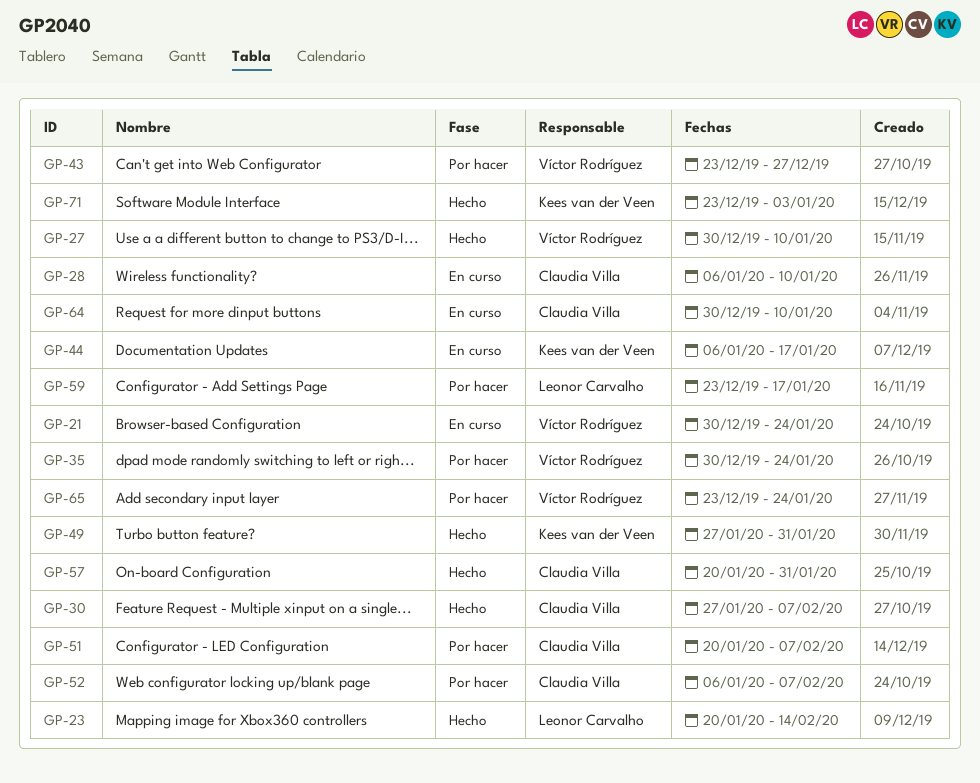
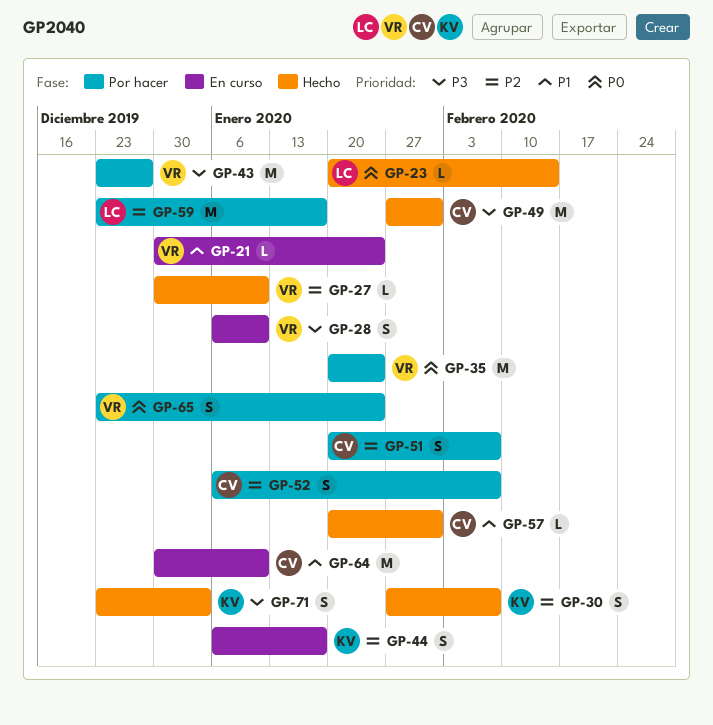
GP-28, owner: Claudia Villa -> Víctor Rodríguez
GP-30, owner: Claudia Villa -> Kees van der Veen
GP-35, start: Dec 30 -> Jan 20
GP-49, owner: Kees van der Veen -> Claudia Villa

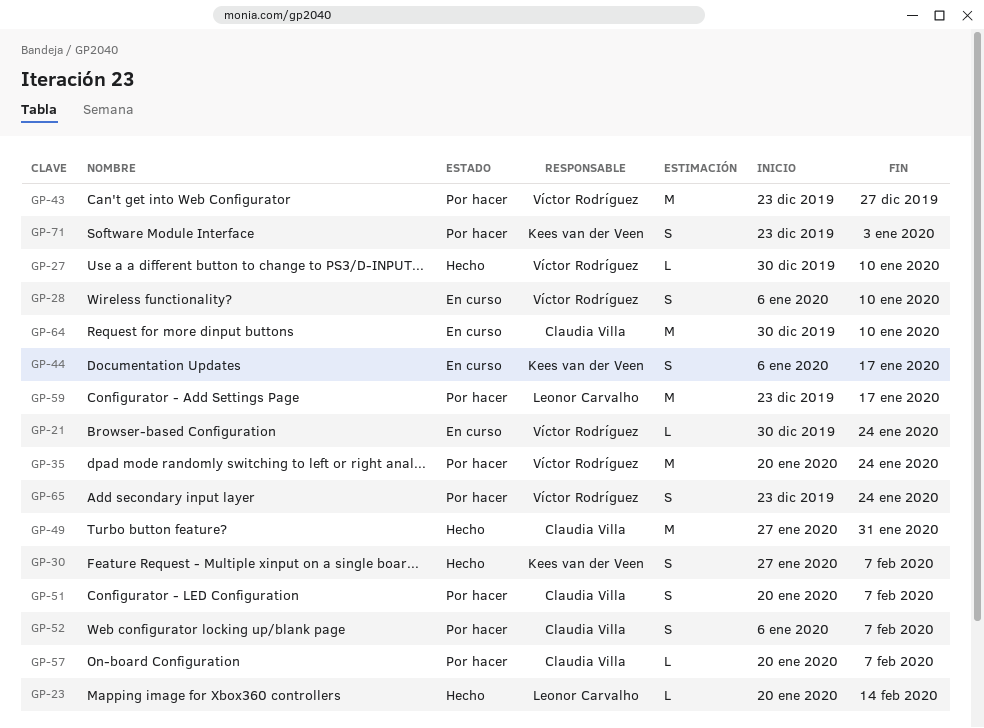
GP-57, status: Hecho -> Por hacer
GP-57, due: Jan 31 -> Feb 7
GP-71, status: Hecho -> Por hacer

